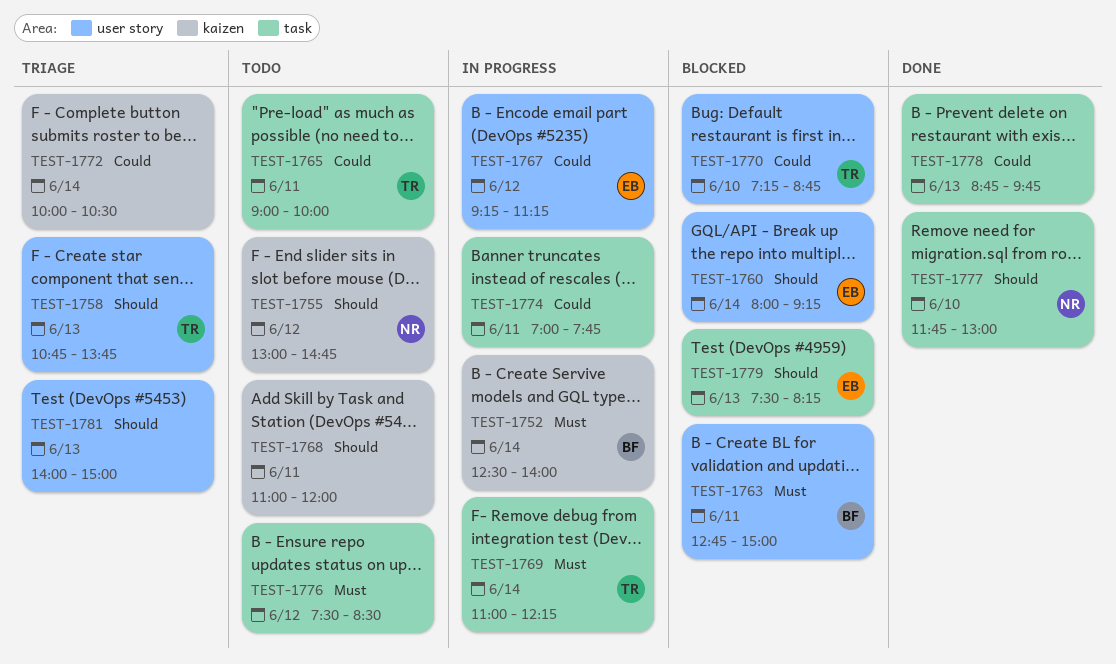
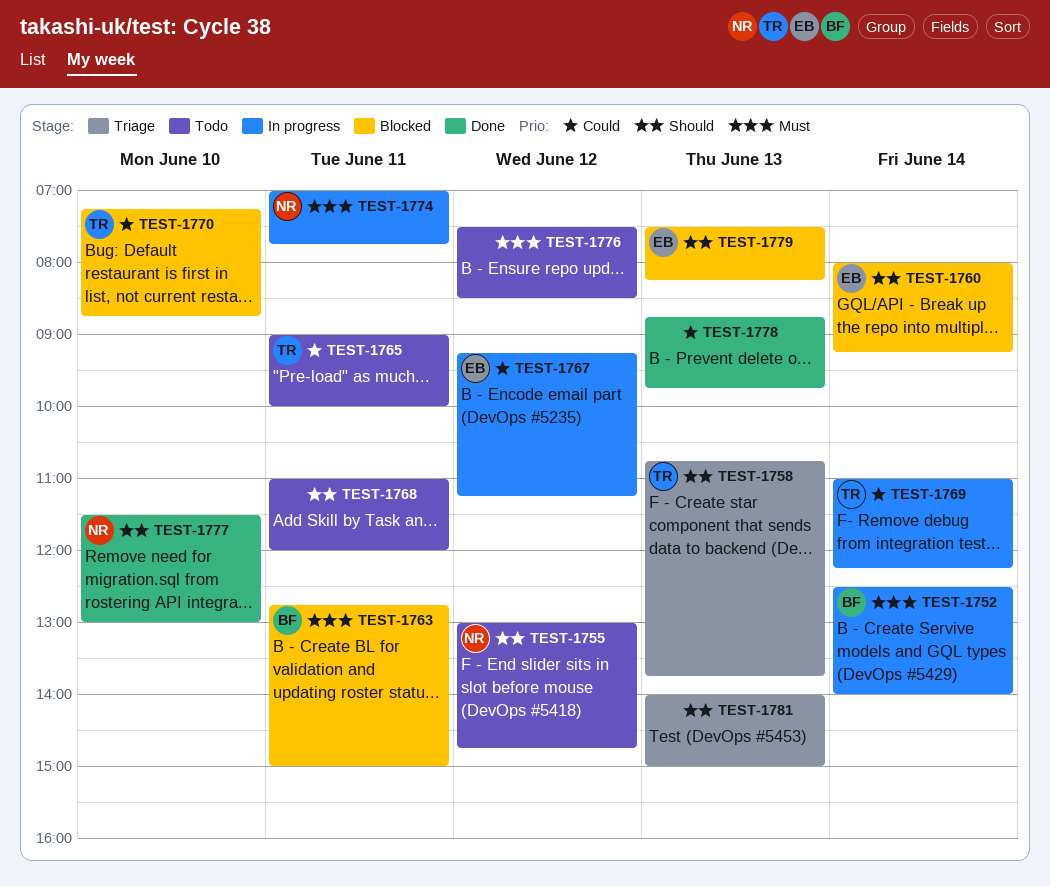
TEST-1769, priority: Must -> Could
TEST-1772: present -> none
TEST-1774, owner: none -> NR
TEST-1774, priority: Could -> Must
TEST-1777, begins: 11:45 -> 11:30

